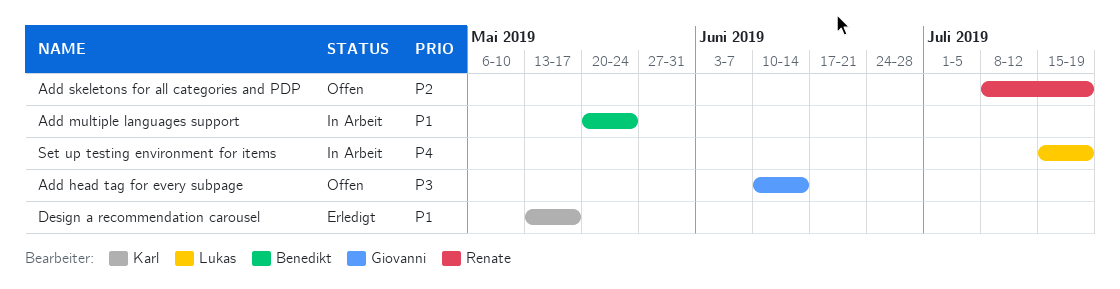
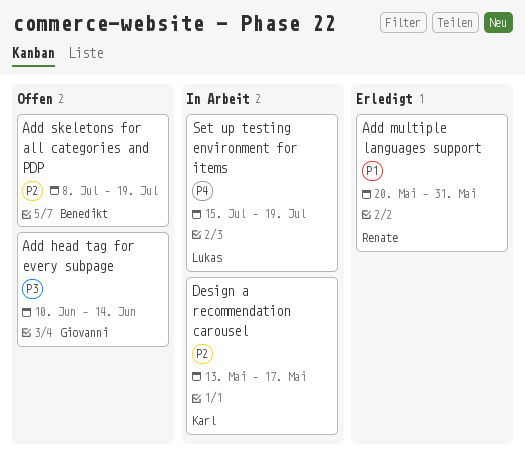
Add multiple languages support, status: In Arbeit -> Erledigt
Add multiple languages support, owner: Benedikt -> Renate
Add multiple languages support, due: May 24 -> May 31
Add skeletons for all categories and PDP, owner: Renate -> Benedikt
Design a recommendation carousel, status: Erledigt -> In Arbeit
Design a recommendation carousel, priority: P1 -> P2

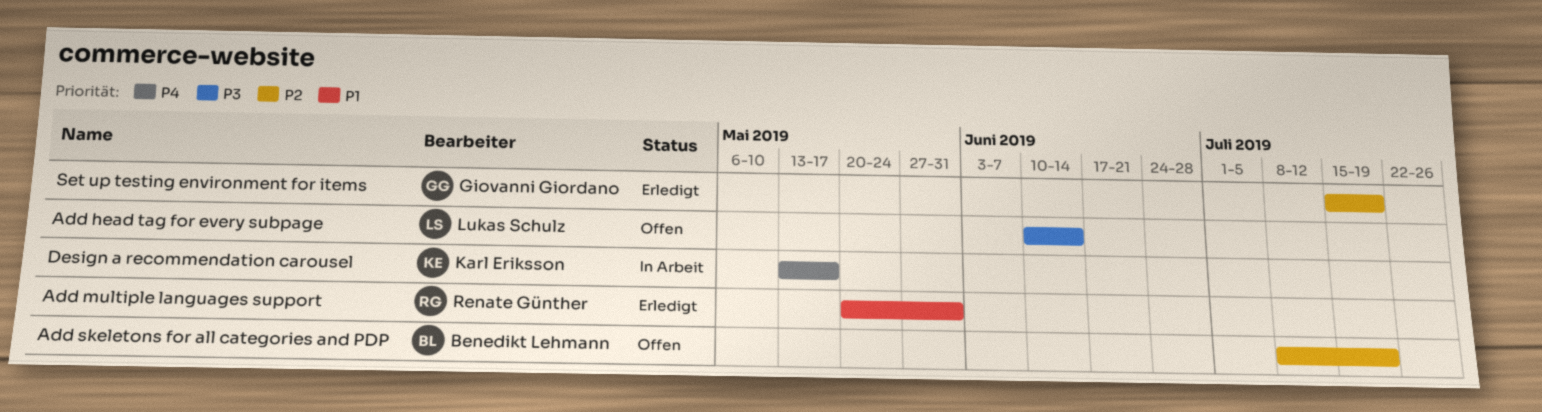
Add head tag for every subpage, owner: Giovanni Giordano -> Lukas Schulz
Design a recommendation carousel, priority: P2 -> P4
Set up testing environment for items, status: In Arbeit -> Erledigt
Set up testing environment for items, owner: Lukas Schulz -> Giovanni Giordano
Set up testing environment for items, priority: P4 -> P2

